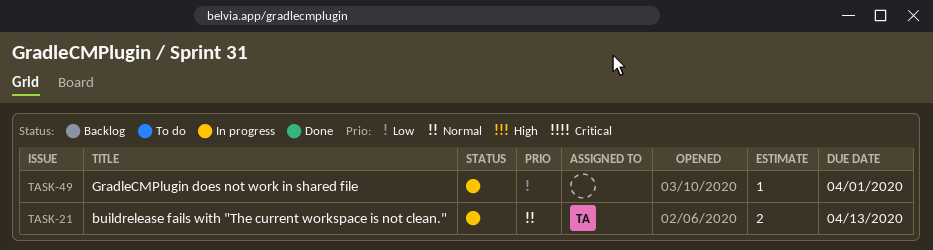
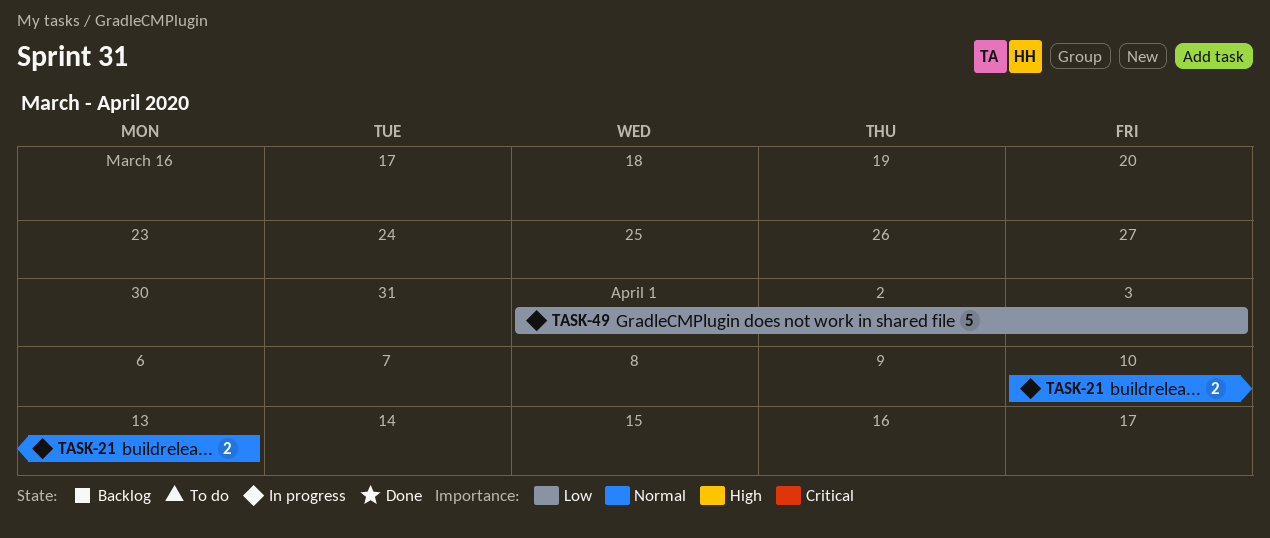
TASK-49, estimate: 1 -> 5
TASK-49, due: Apr 1 -> Apr 3

